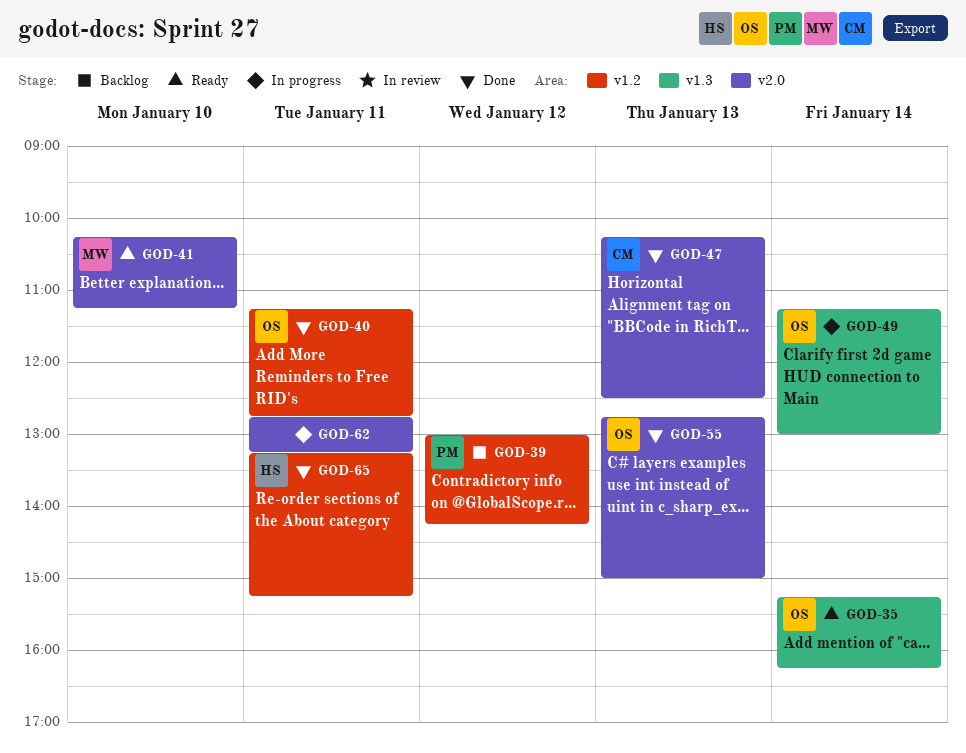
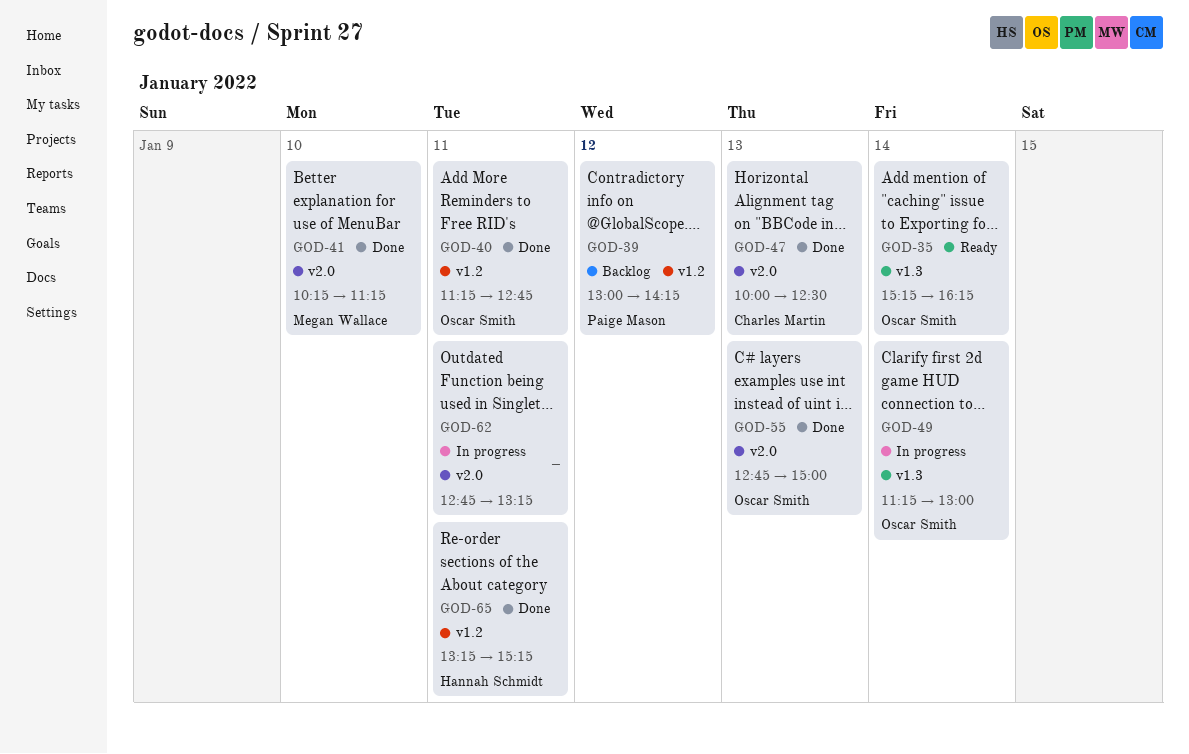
GOD-41, status: Ready -> Done
GOD-47, begins: 10:15 -> 10:00

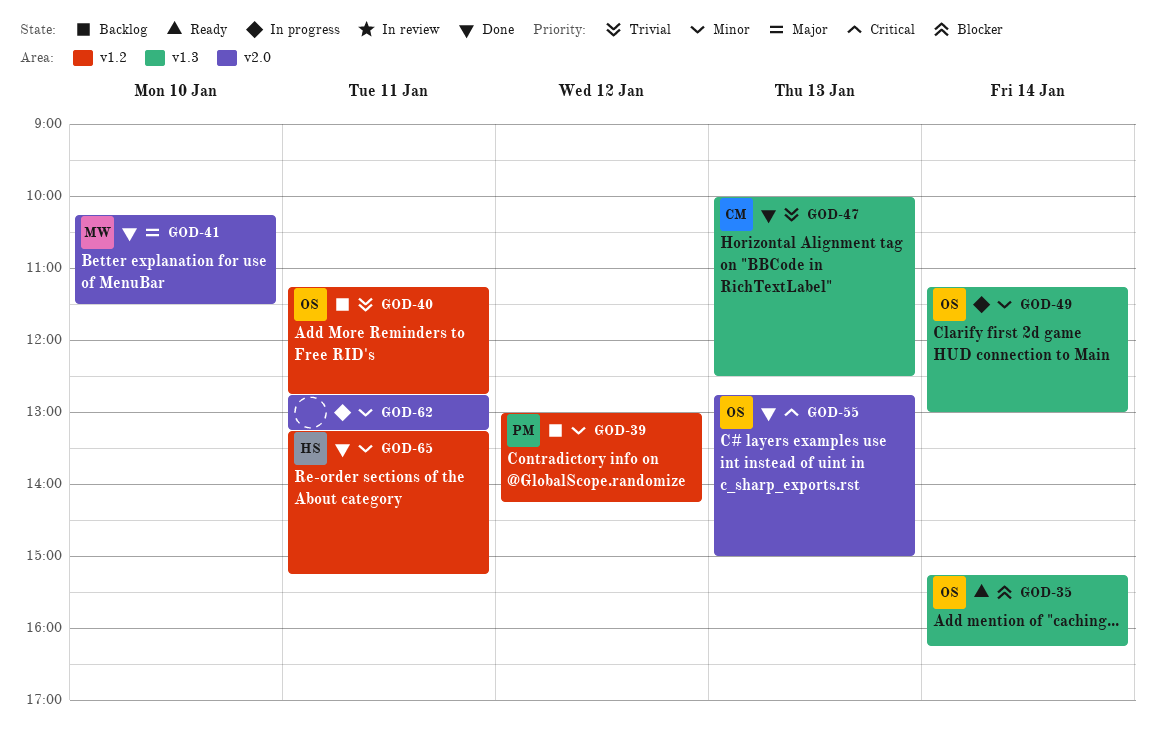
GOD-40, status: Done -> Backlog
GOD-41, ends: 11:15 -> 11:30
GOD-47, label: v2.0 -> v1.3

